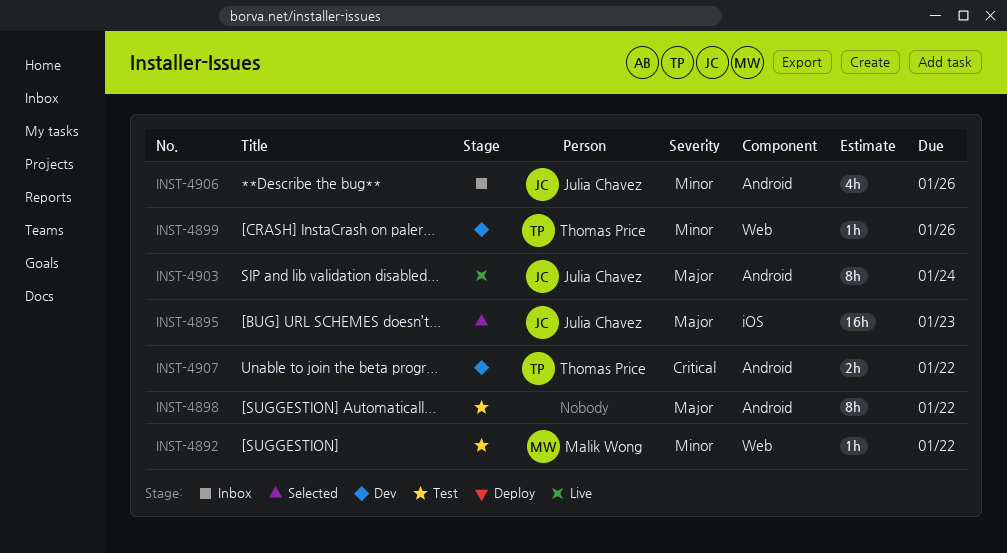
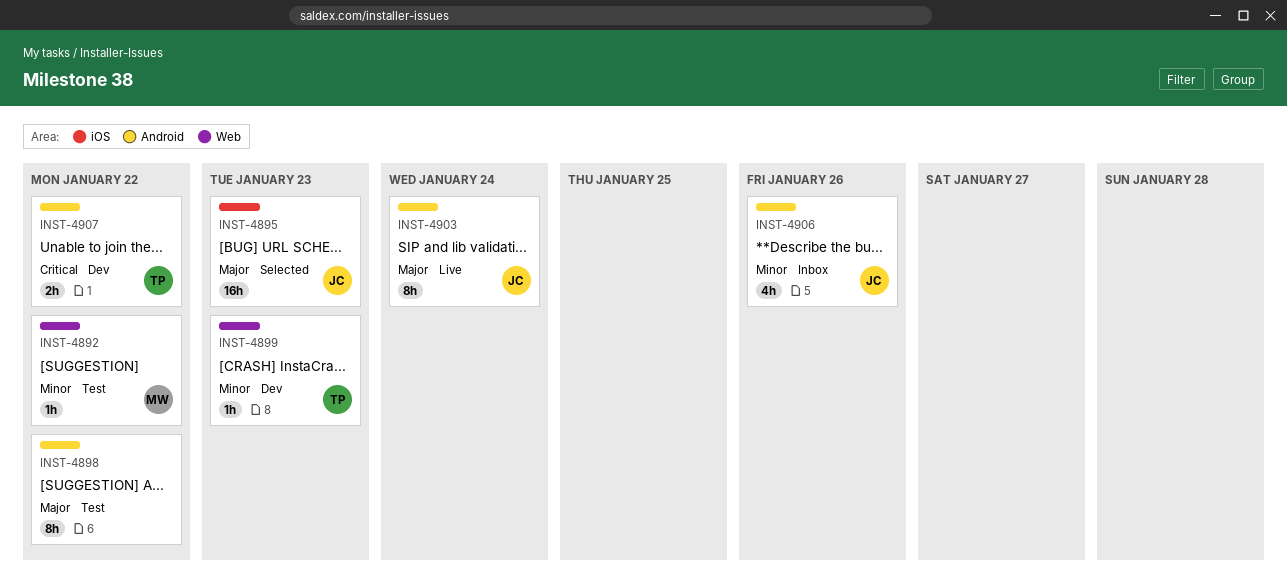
INST-4899, due: Jan 26 -> Jan 23

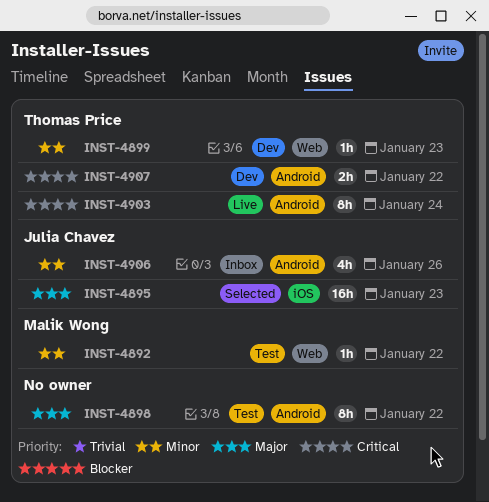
INST-4903, owner: Julia Chavez -> Thomas Price
INST-4903, priority: Major -> Critical

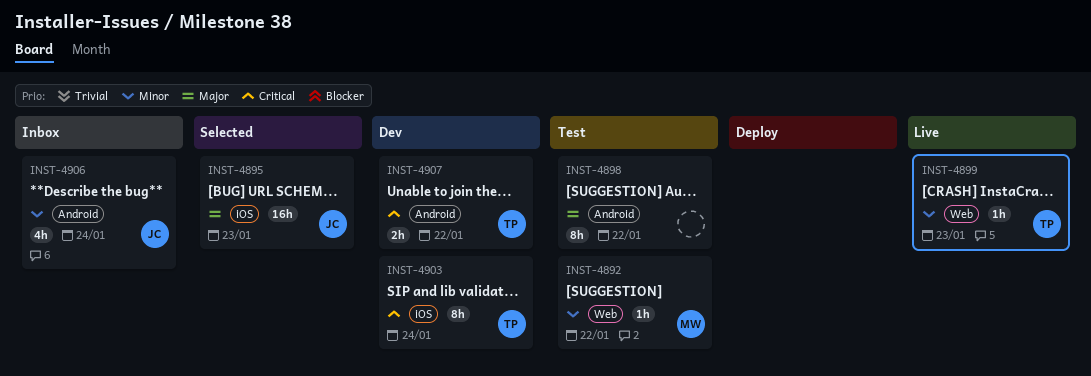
INST-4899, status: Dev -> Live
INST-4903, status: Live -> Dev
INST-4903, label: Android -> iOS
INST-4906, due: Jan 26 -> Jan 24

